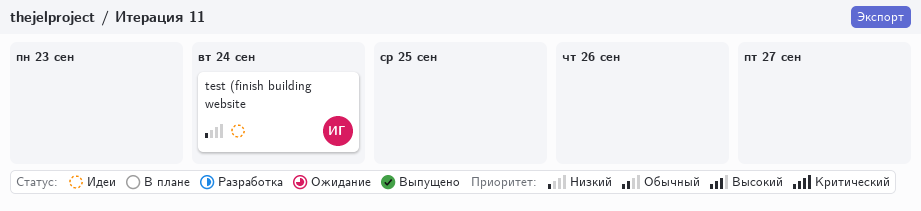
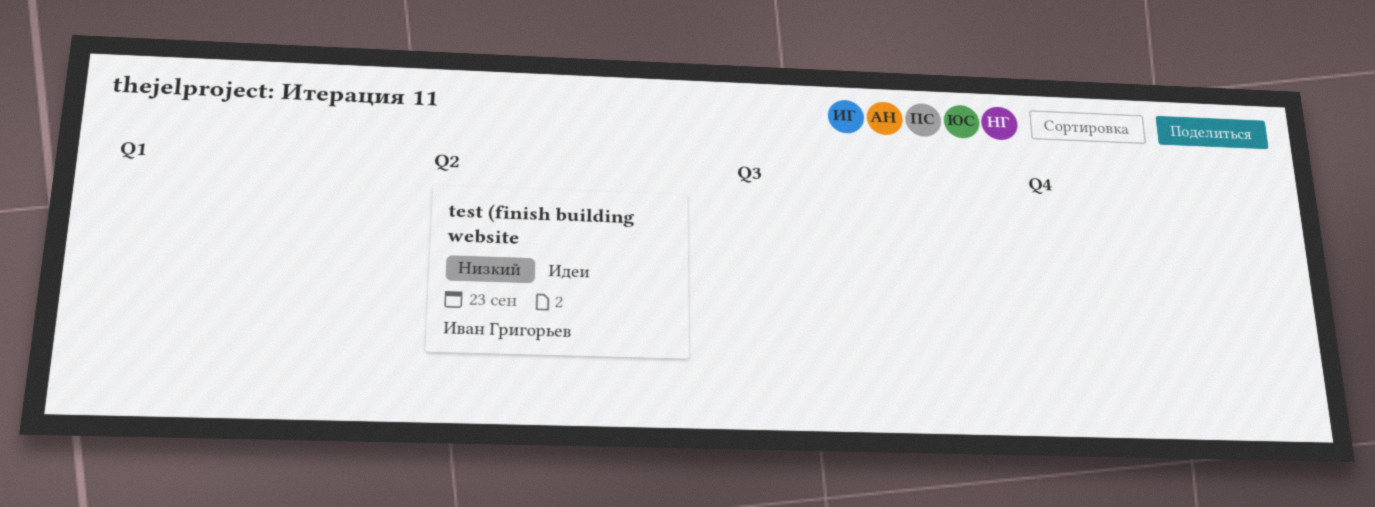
test (finish building website, due: Sep 24 -> Sep 23

